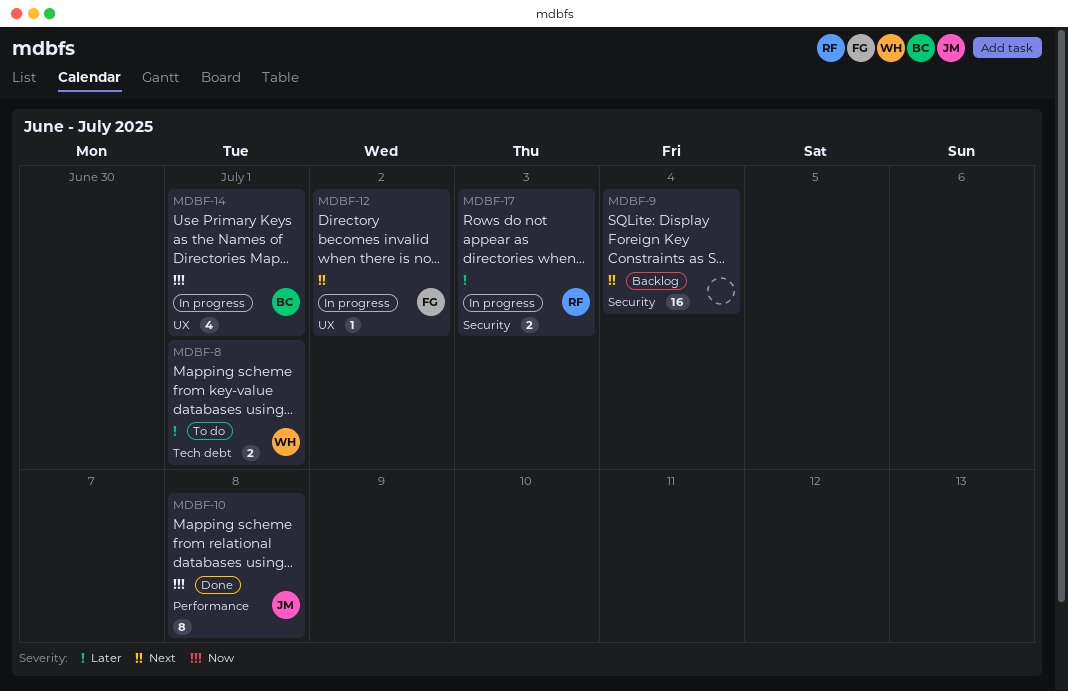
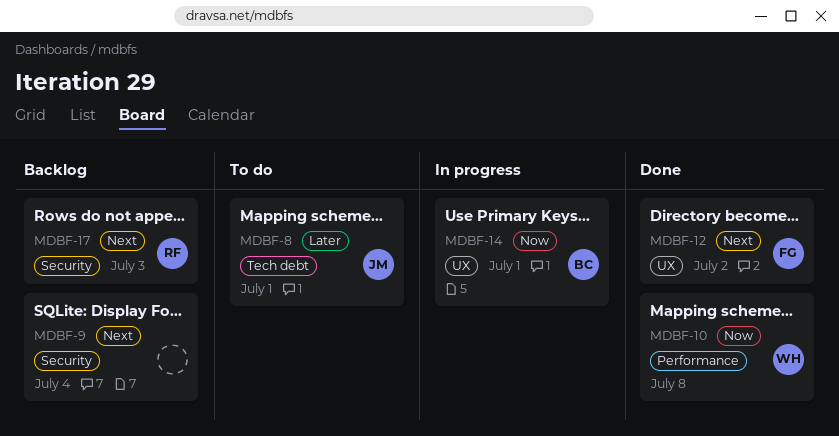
MDBF-8, owner: WH -> JM
MDBF-10, owner: JM -> WH
MDBF-12, status: In progress -> Done
MDBF-17, status: In progress -> Backlog
MDBF-17, priority: Later -> Next

